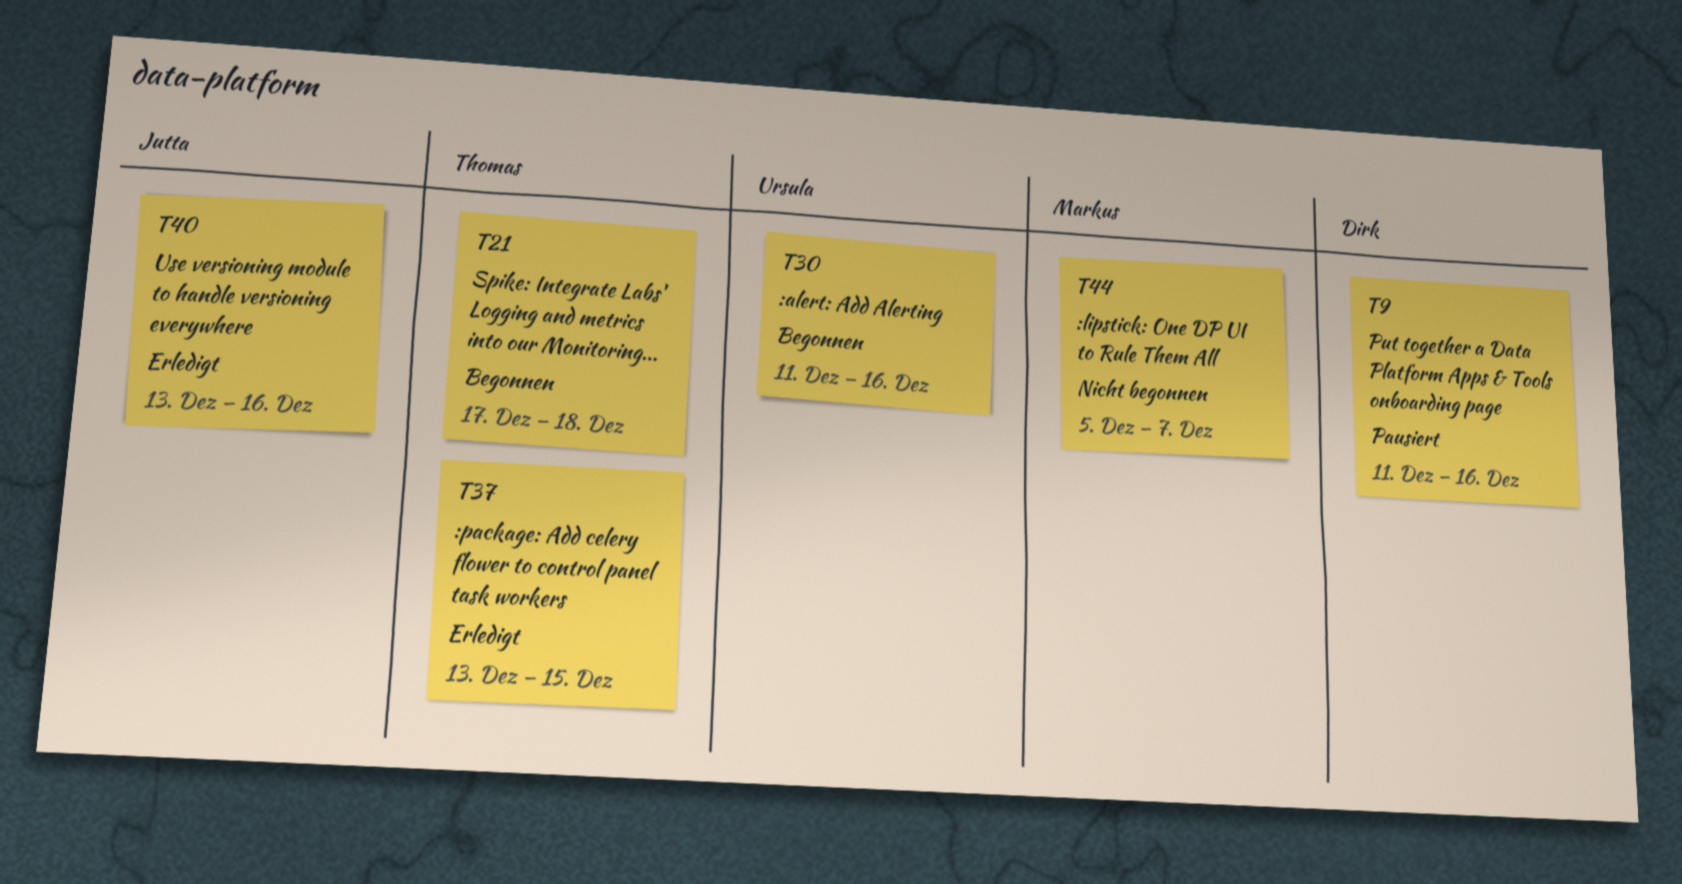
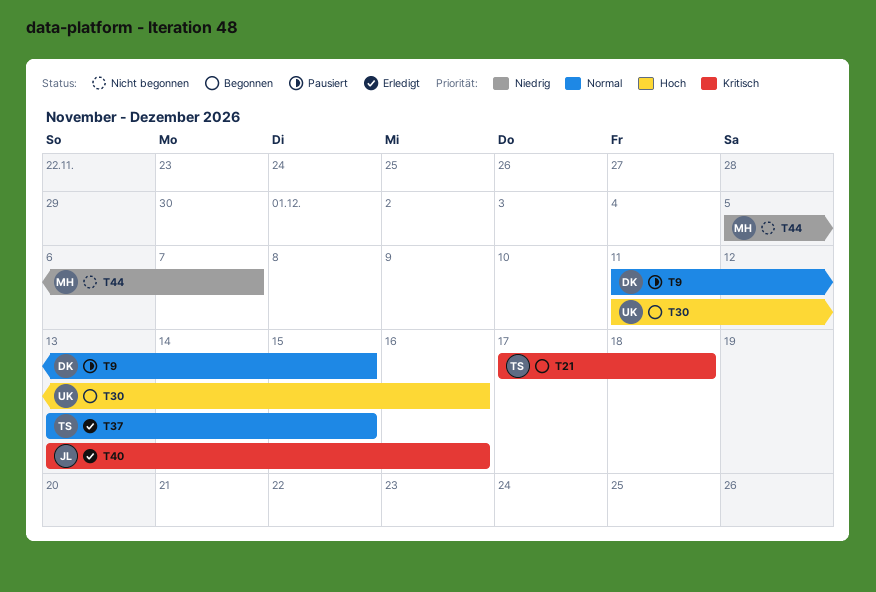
T9, due: Dec 16 -> Dec 15

